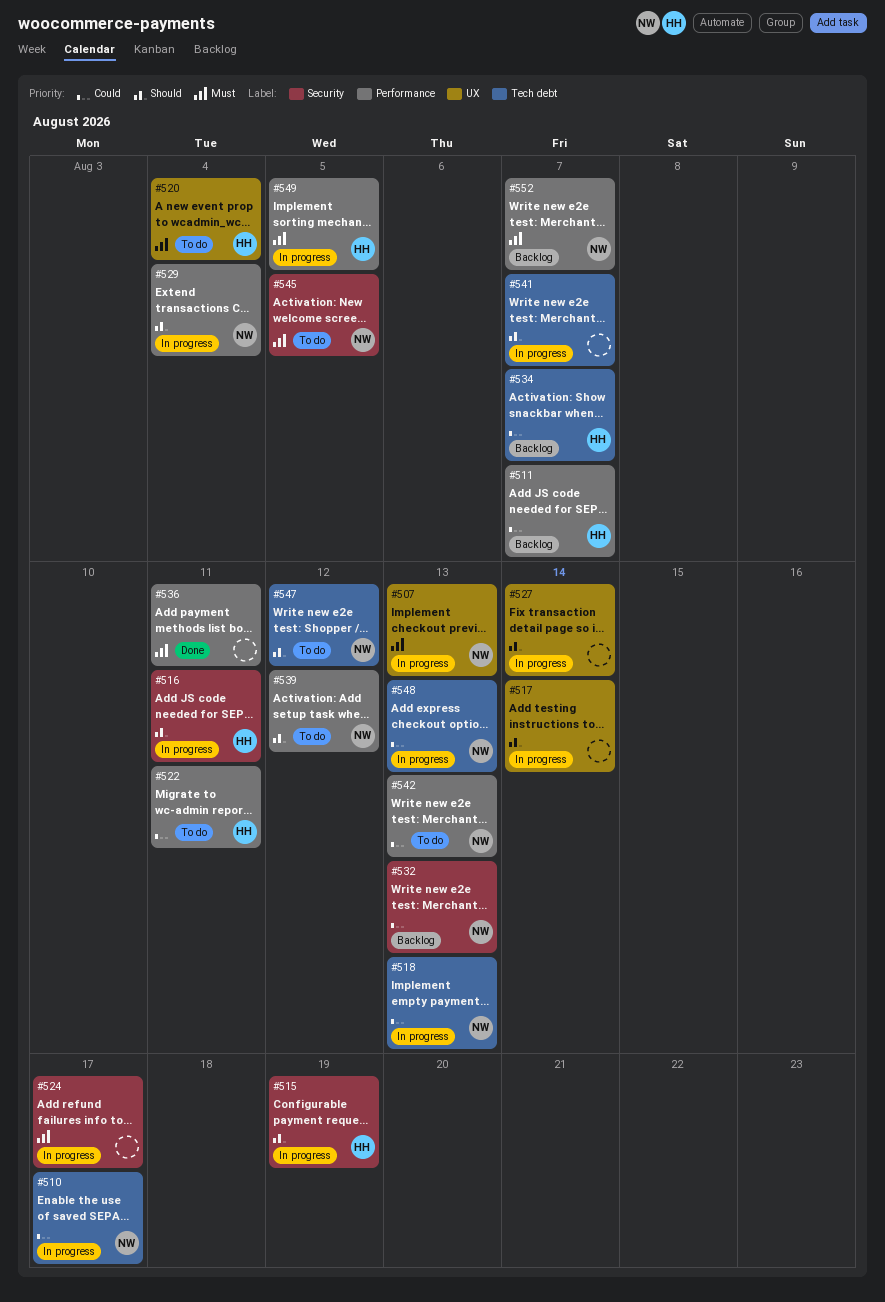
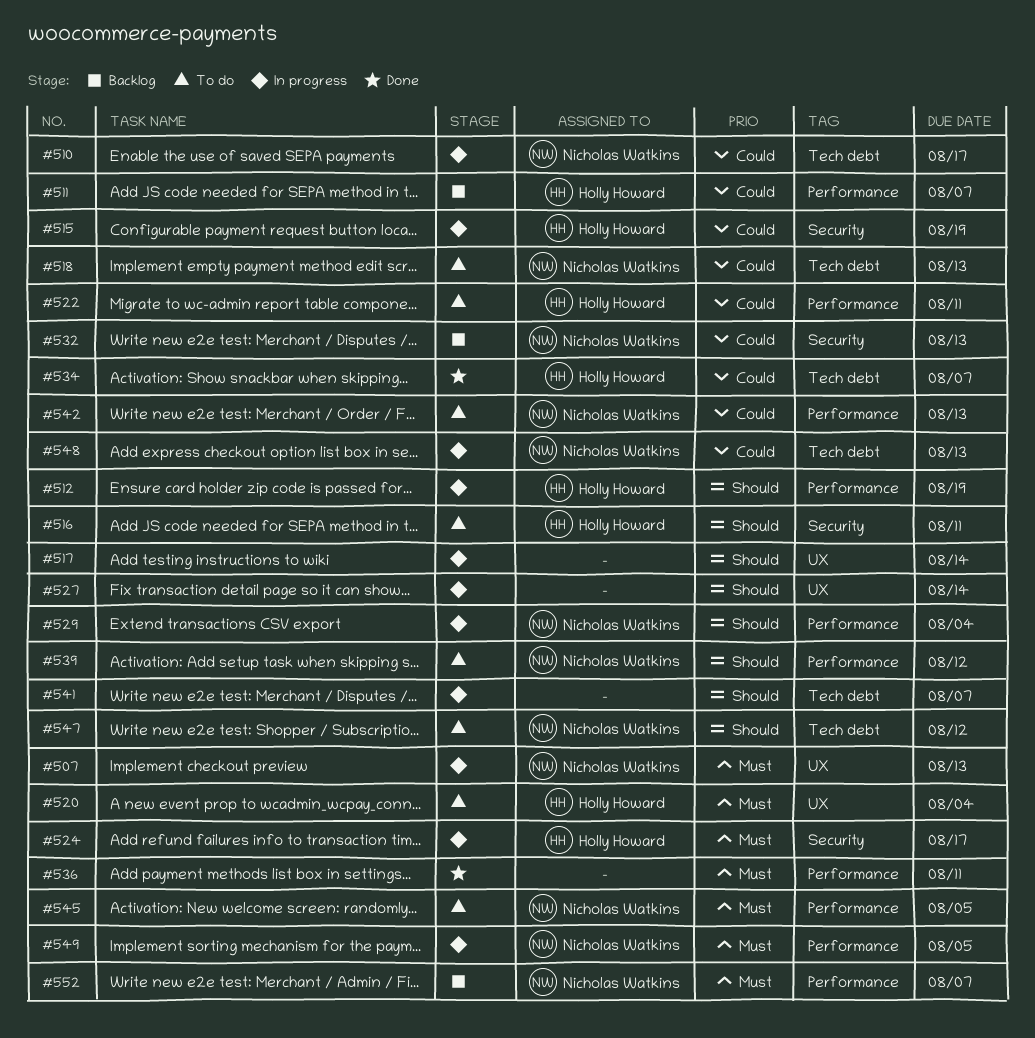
#512: none -> present
#515, priority: Should -> Could
#516, status: In progress -> To do
#518, status: In progress -> To do
#524, owner: none -> Holly Howard
#534, status: Backlog -> Done
#545, label: Security -> Performance
#549, owner: Holly Howard -> Nicholas Watkins

